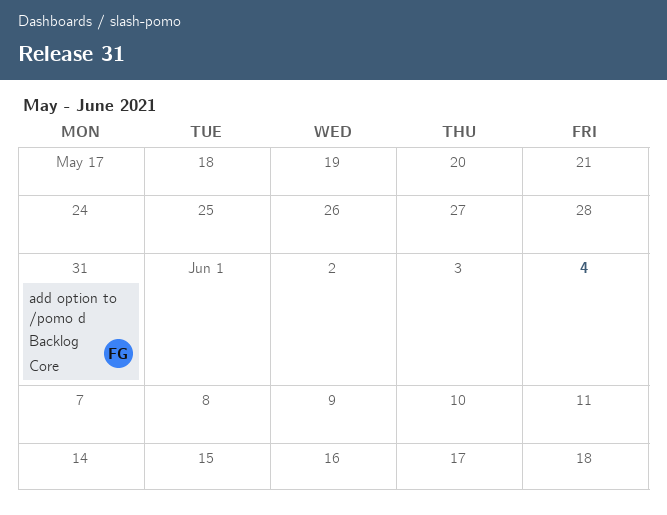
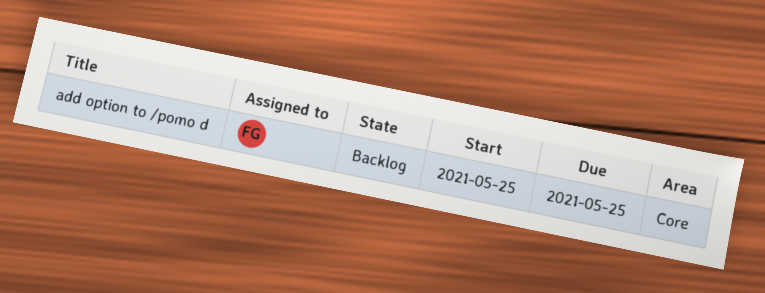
add option to /pomo d, due: May 31 -> May 25

